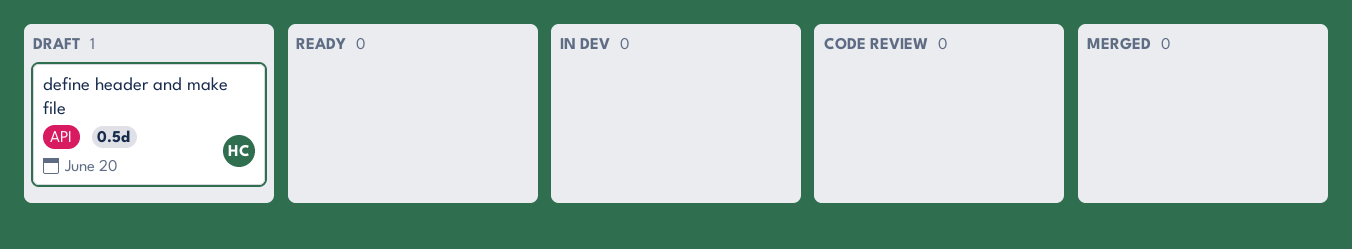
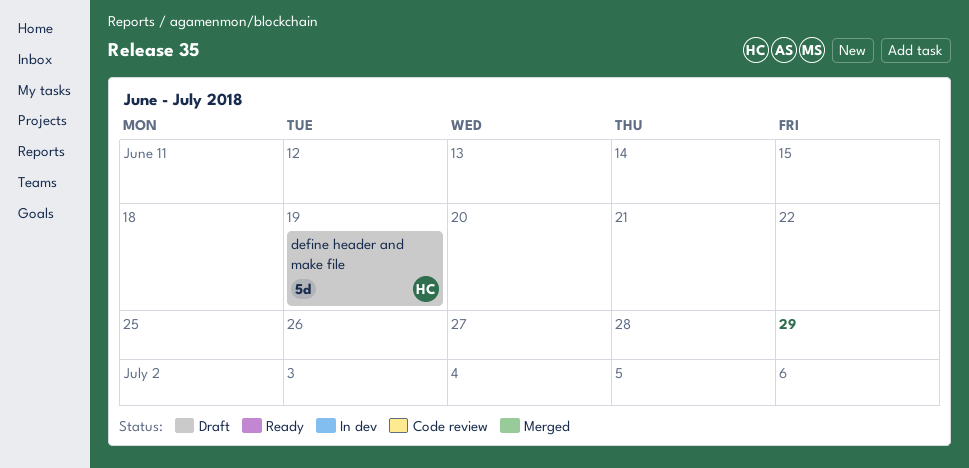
define header and make file, estimate: 0.5d -> 5d
define header and make file, due: Jun 20 -> Jun 19

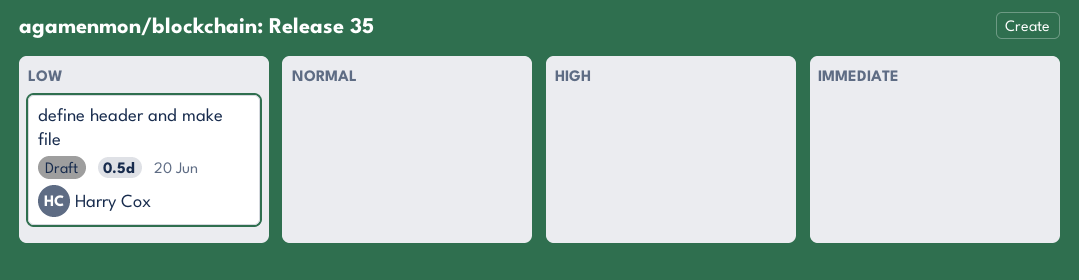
define header and make file, estimate: 5d -> 0.5d
define header and make file, due: Jun 19 -> Jun 20

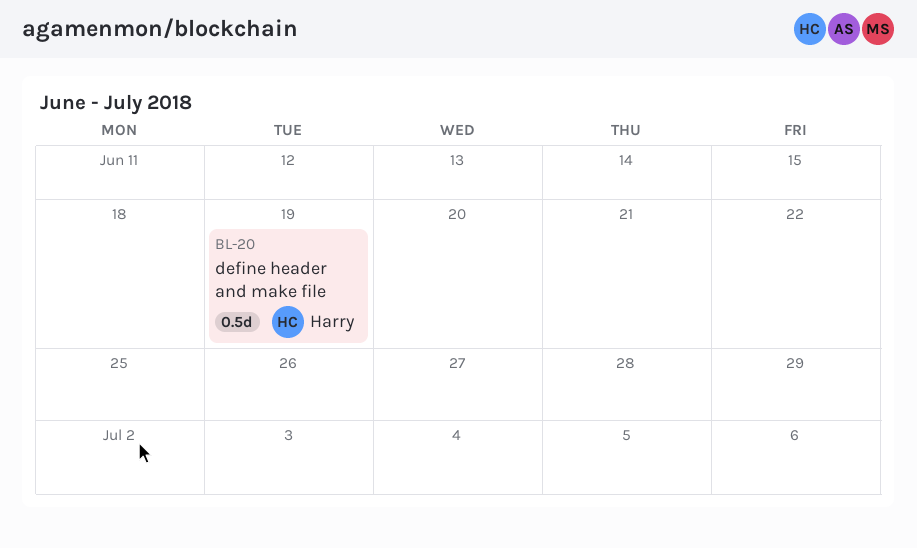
define header and make file, due: Jun 20 -> Jun 19

